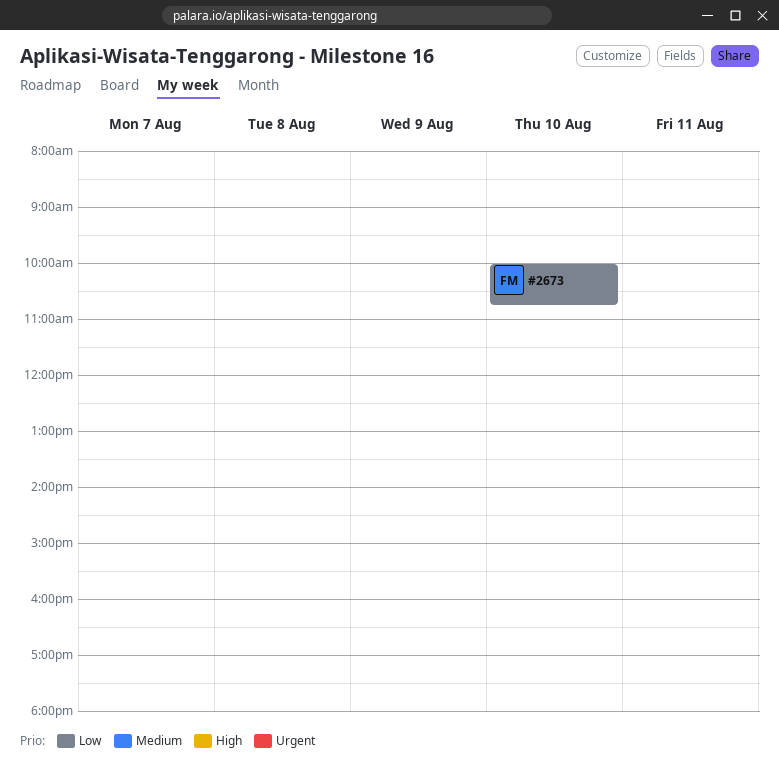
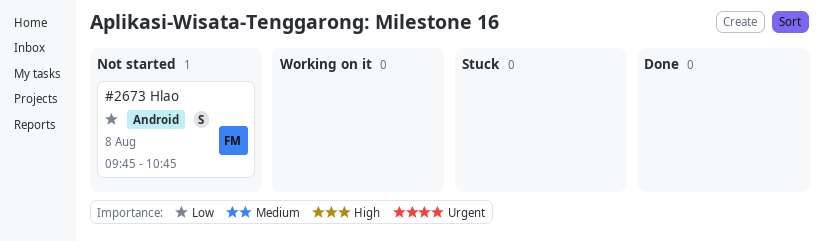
#2673, day: Aug 10 -> Aug 8
#2673, begins: 10:00 -> 09:45

